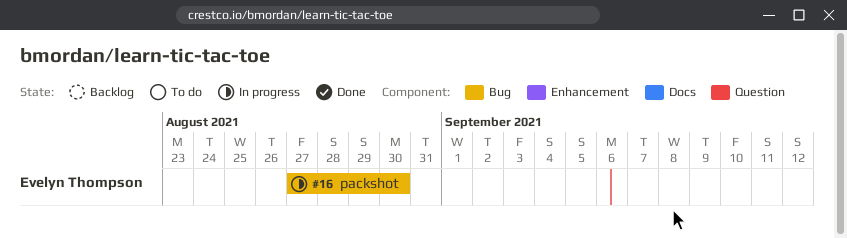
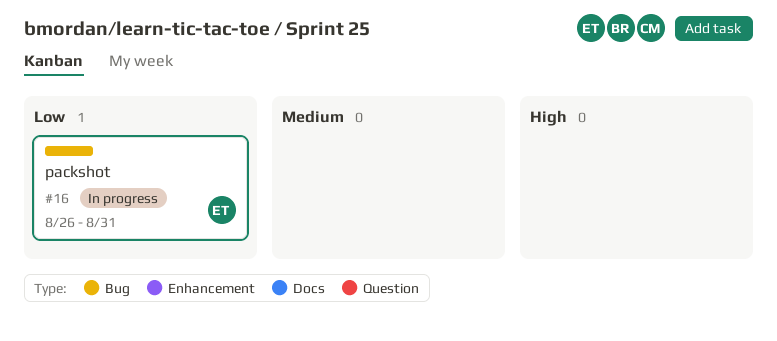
#16, start: Aug 27 -> Aug 26
#16, due: Aug 30 -> Aug 31

